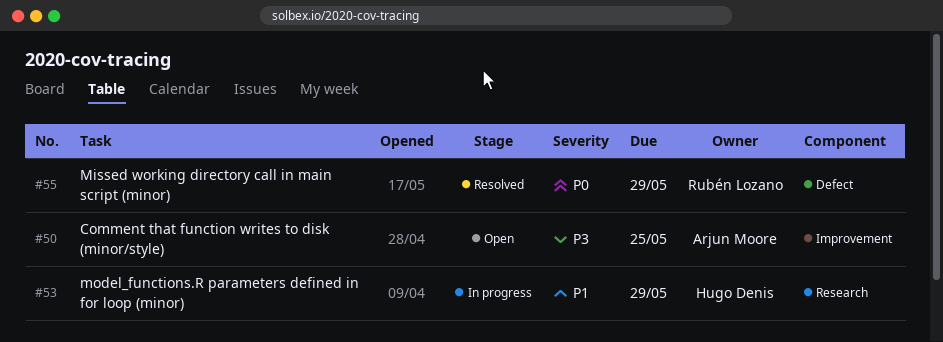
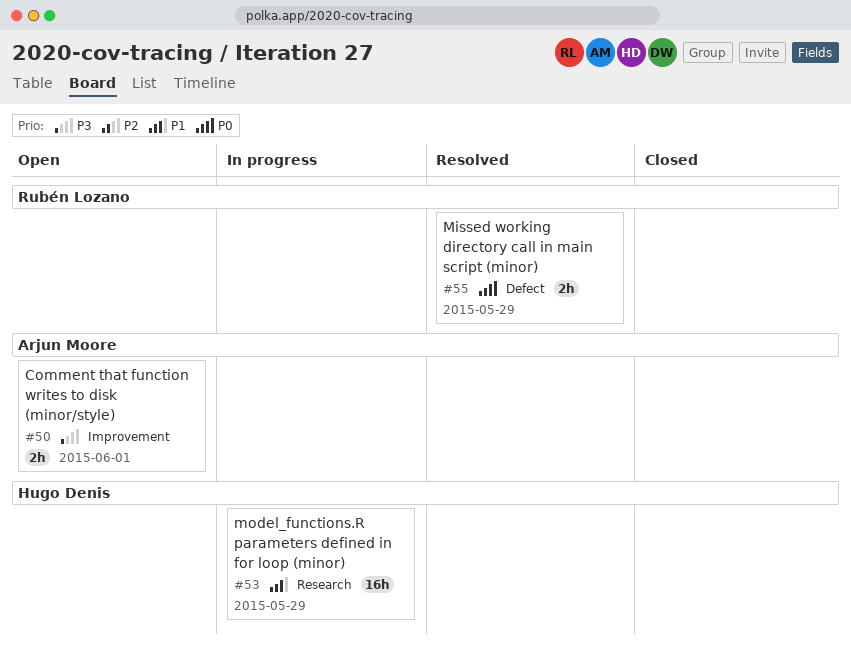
#50, due: May 25 -> Jun 1

